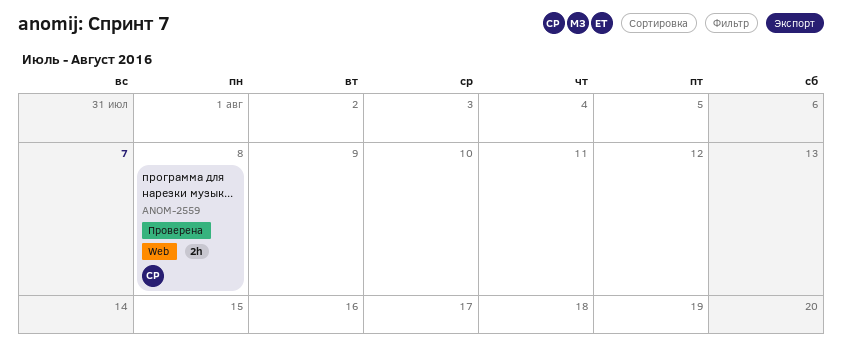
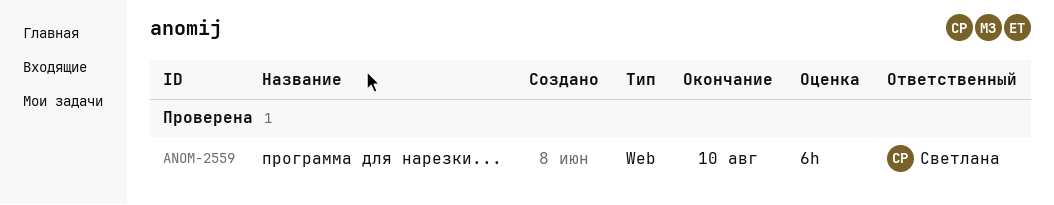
ANOM-2559, estimate: 2h -> 6h
ANOM-2559, due: Aug 8 -> Aug 10

